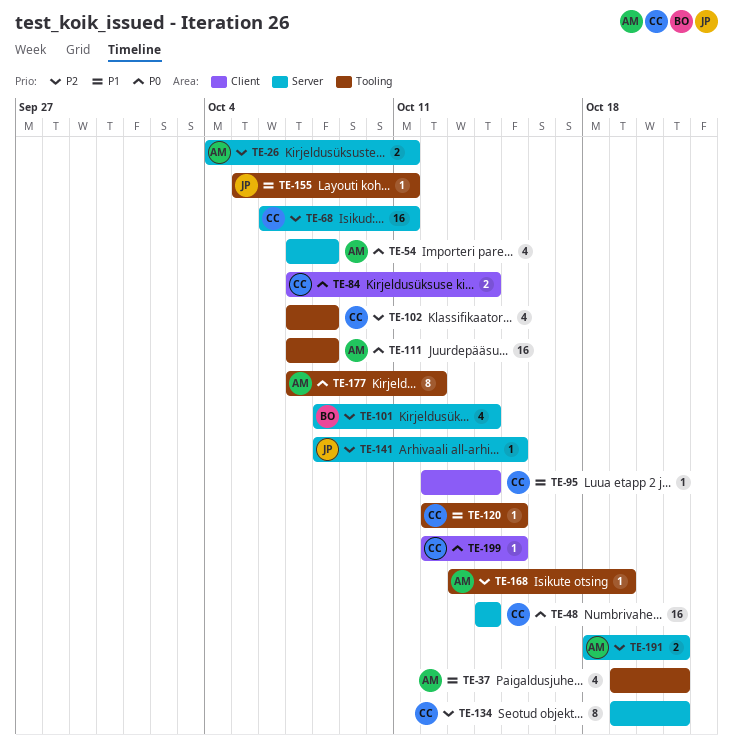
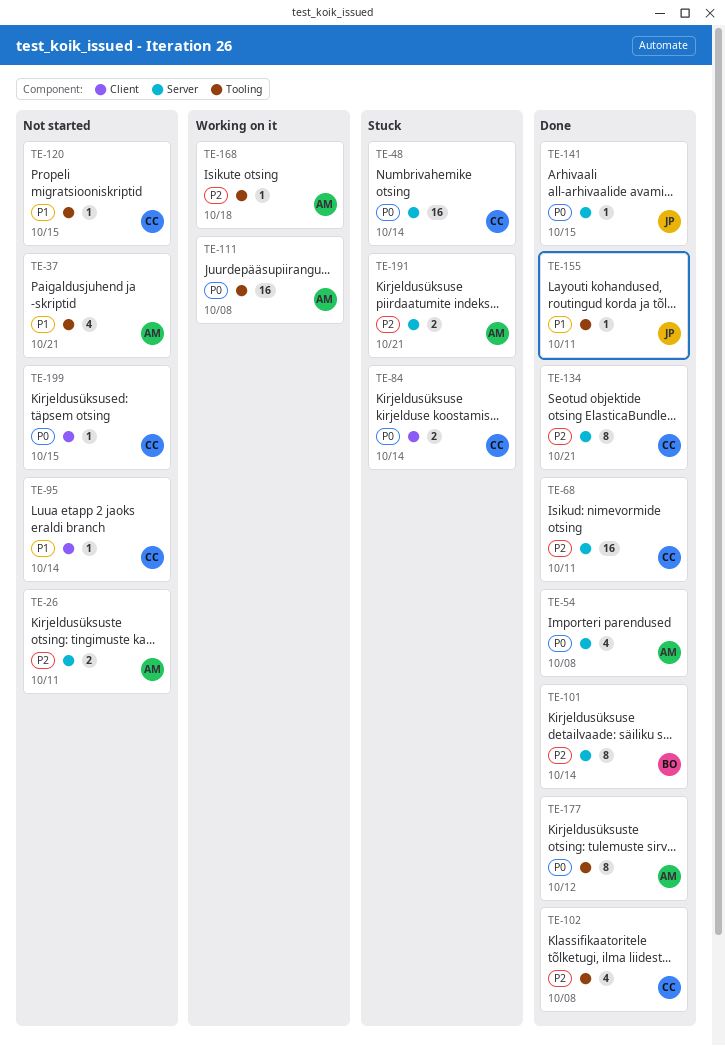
TE-101, estimate: 4 -> 8
TE-141, priority: P2 -> P0
TE-168, due: Oct 19 -> Oct 18

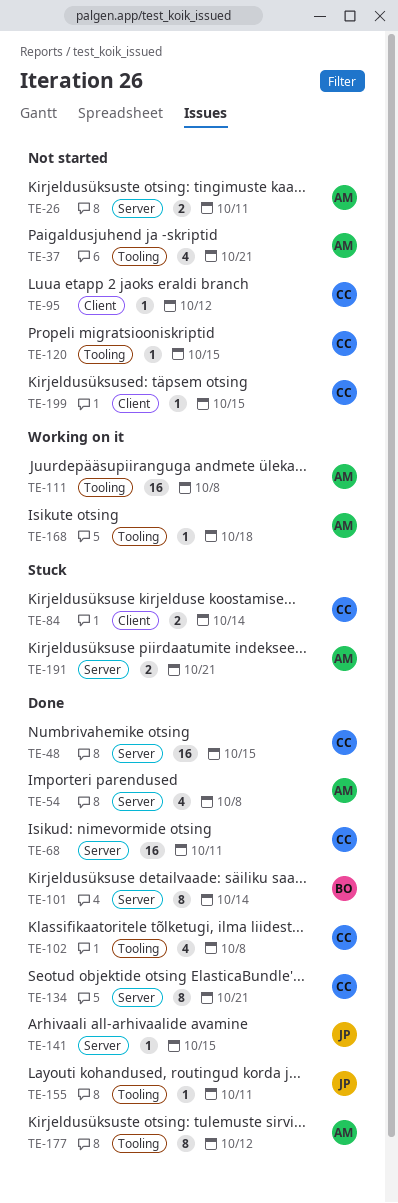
TE-48, status: Stuck -> Done
TE-48, due: Oct 14 -> Oct 15
TE-95, due: Oct 14 -> Oct 12

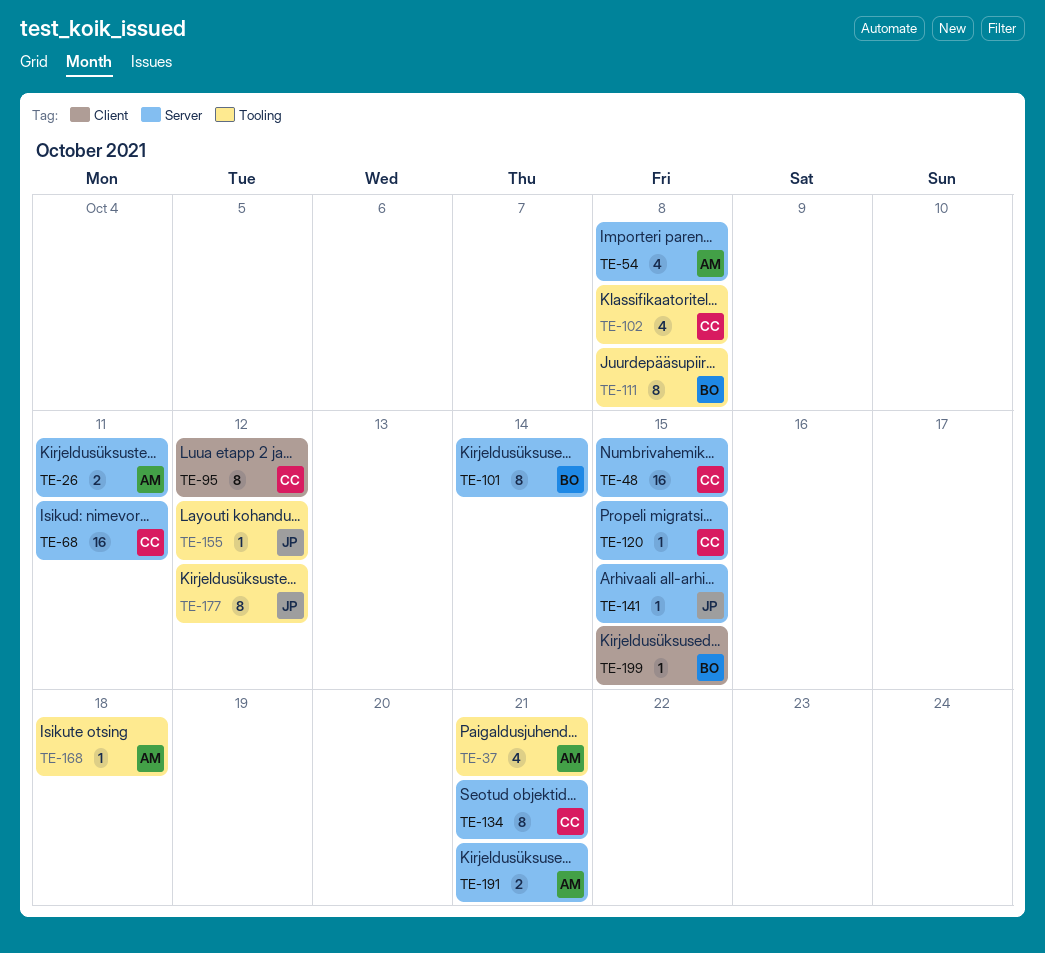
TE-84: present -> none
TE-95, estimate: 1 -> 8
TE-111, owner: AM -> BO
TE-111, estimate: 16 -> 8
TE-120, label: Tooling -> Server
TE-155, due: Oct 11 -> Oct 12
TE-177, owner: AM -> JP
TE-199, owner: CC -> BO

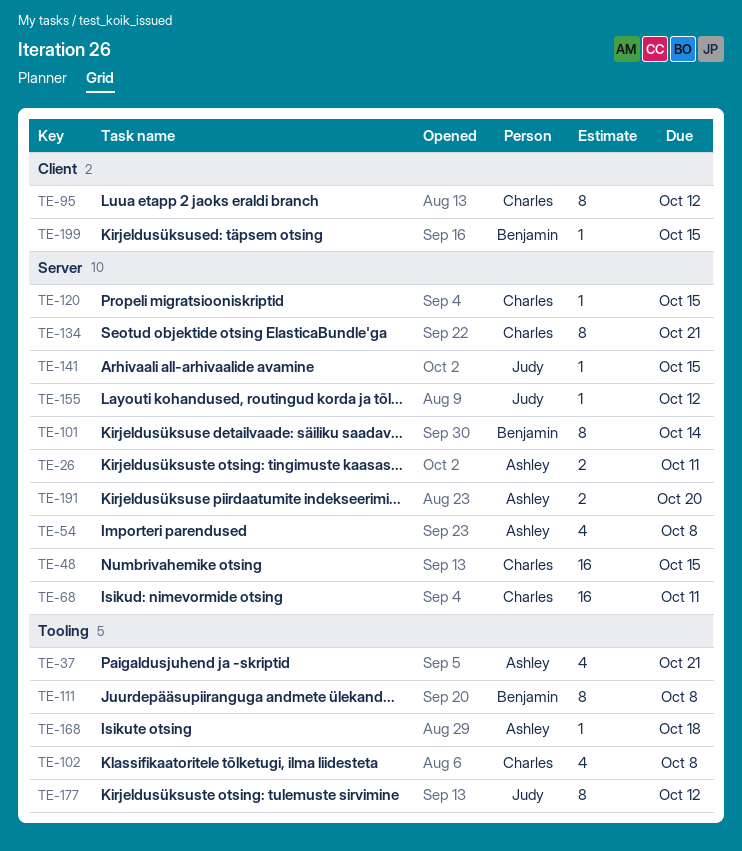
TE-155, label: Tooling -> Server
TE-191, due: Oct 21 -> Oct 20

